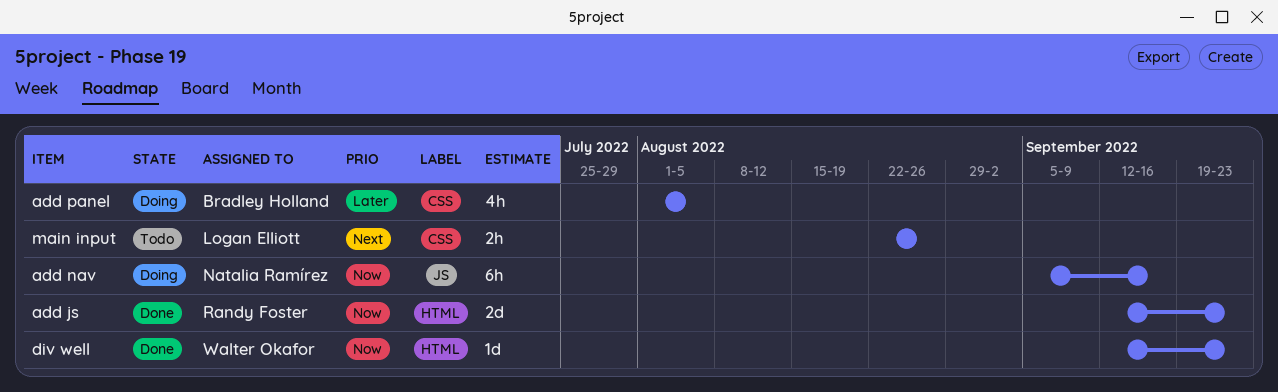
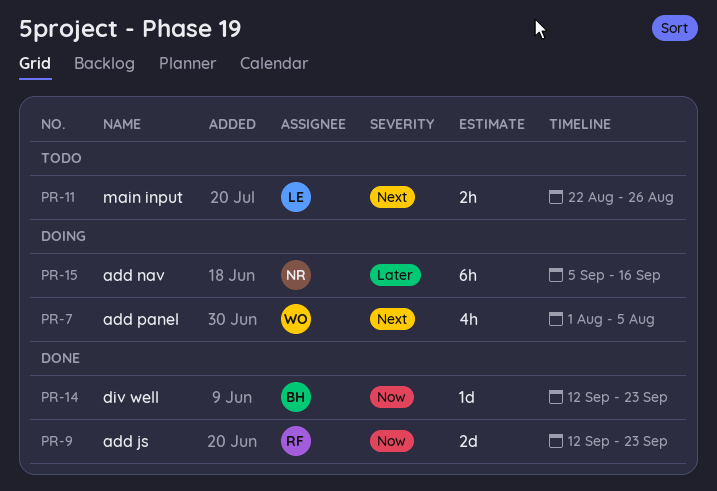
add nav, priority: Now -> Later
add panel, owner: Bradley Holland -> Walter Okafor
add panel, priority: Later -> Next
div well, owner: Walter Okafor -> Bradley Holland

